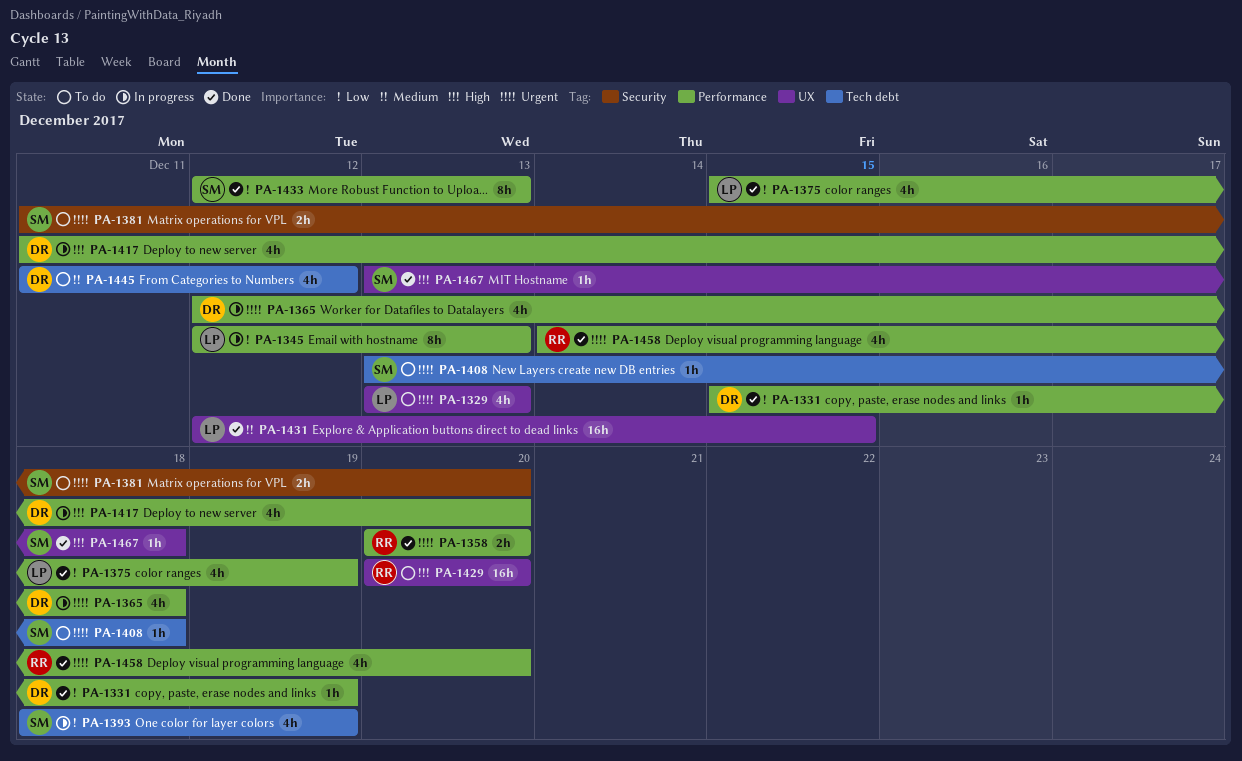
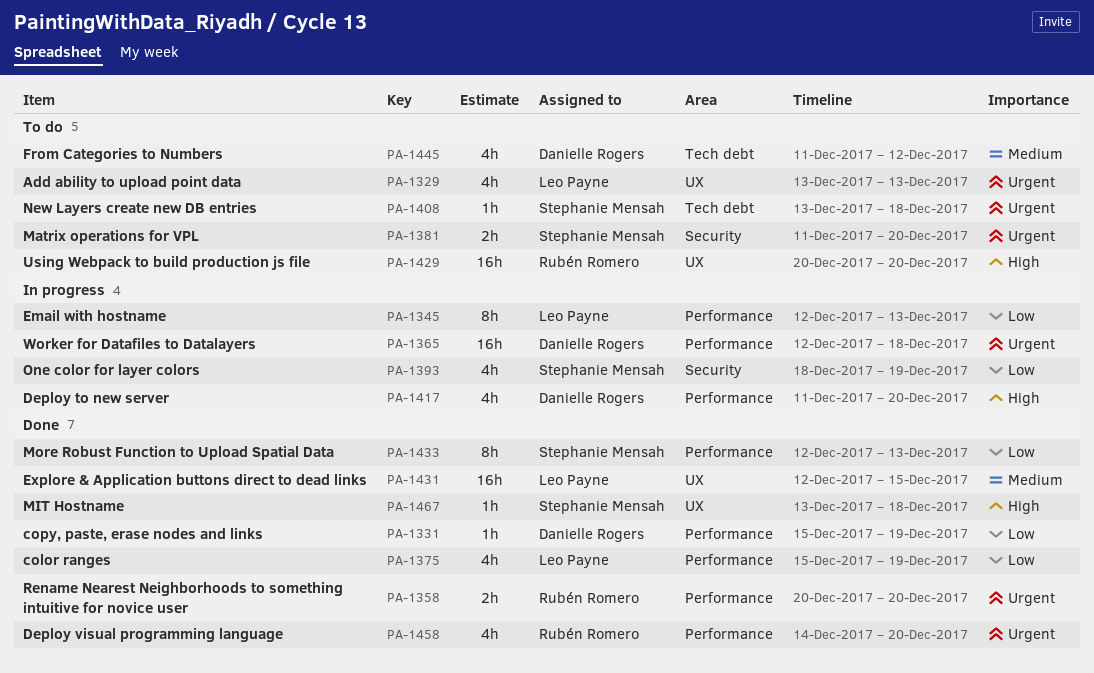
PA-1365, estimate: 4h -> 16h
PA-1393, label: Tech debt -> Security

